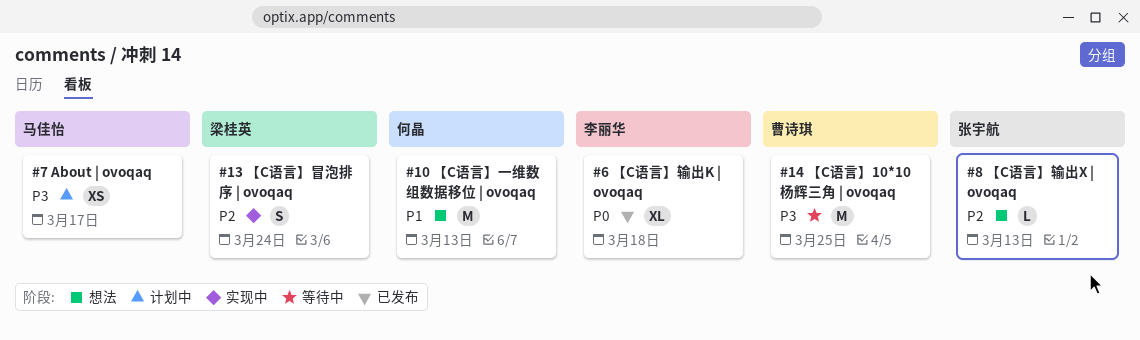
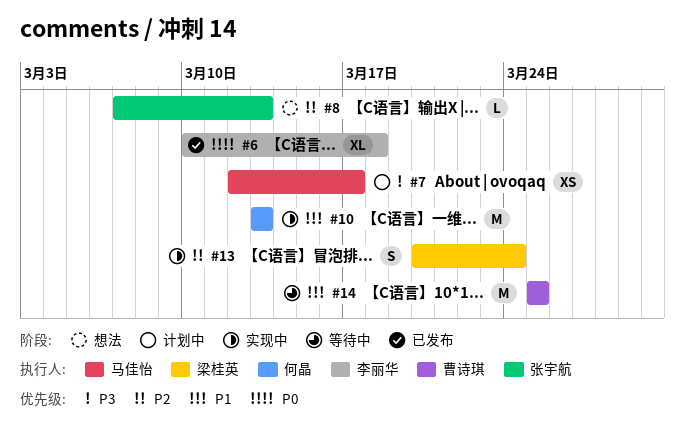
#10, status: 想法 -> 实现中
#14, priority: P3 -> P1

